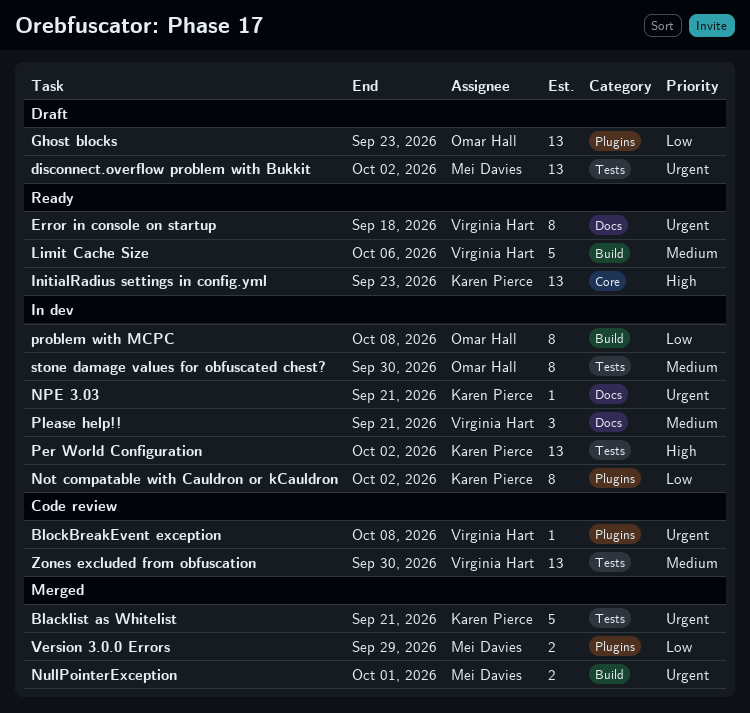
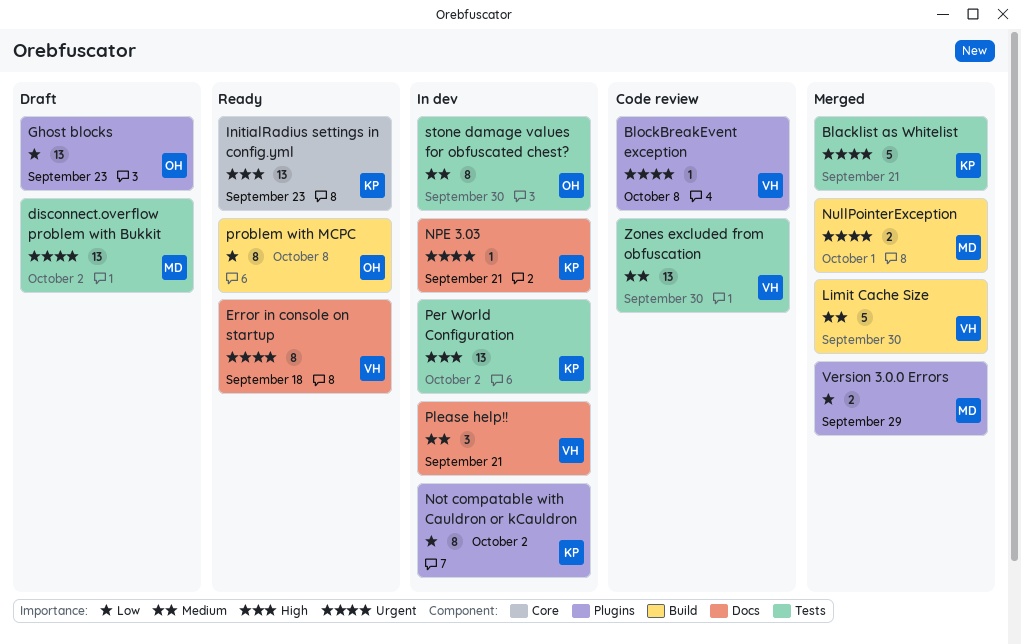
Limit Cache Size, status: Ready -> Merged
Limit Cache Size, due: Oct 6 -> Sep 30
problem with MCPC, status: In dev -> Ready

